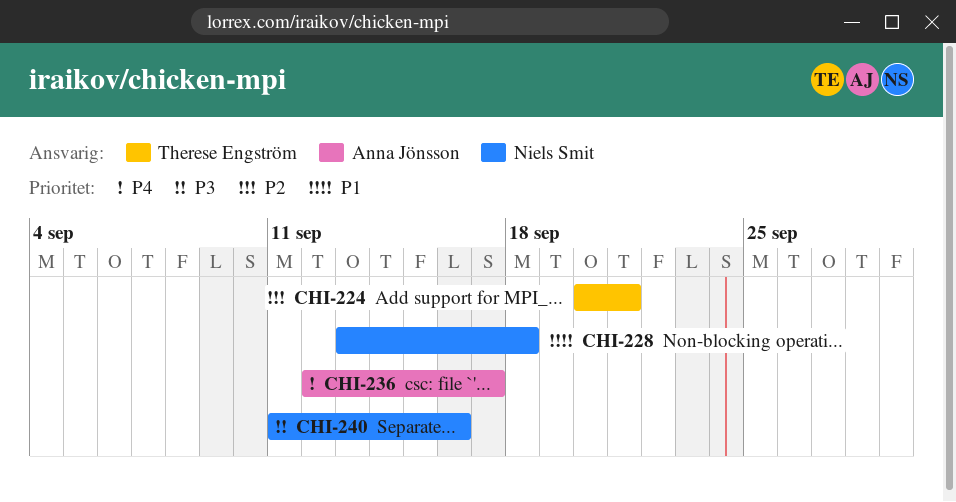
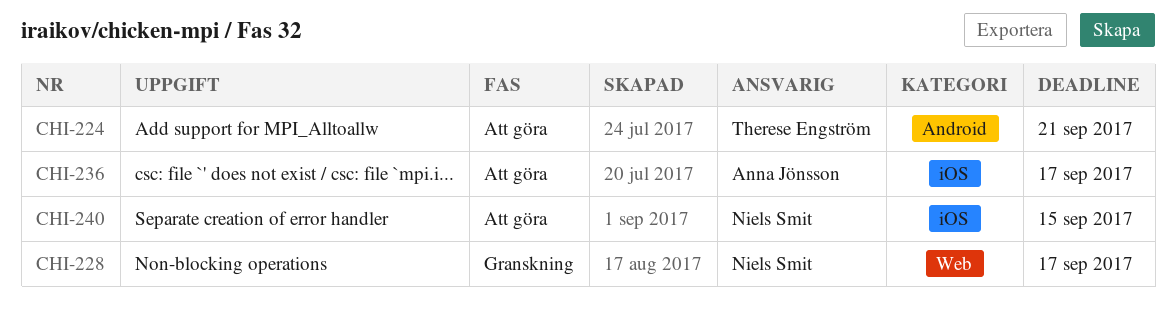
CHI-228, due: Sep 18 -> Sep 17
CHI-240, due: Sep 16 -> Sep 15

